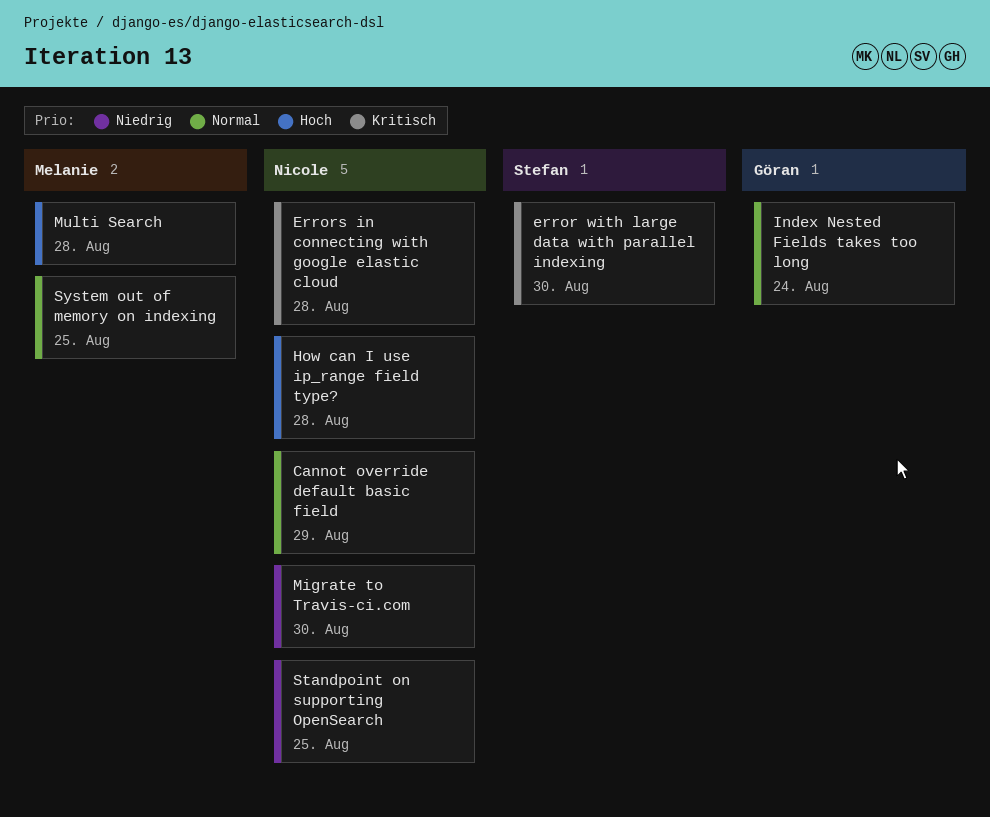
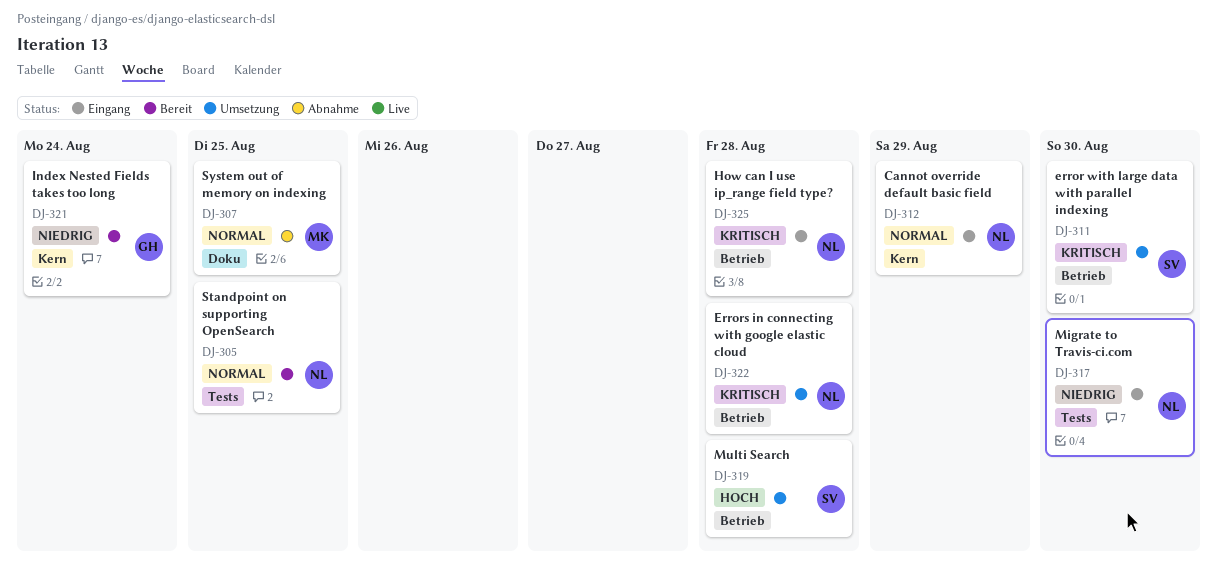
How can I use ip_range field type?, priority: Hoch -> Kritisch
Index Nested Fields takes too long, priority: Normal -> Niedrig
Multi Search, owner: Melanie -> Stefan
Standpoint on supporting OpenSearch, priority: Niedrig -> Normal

